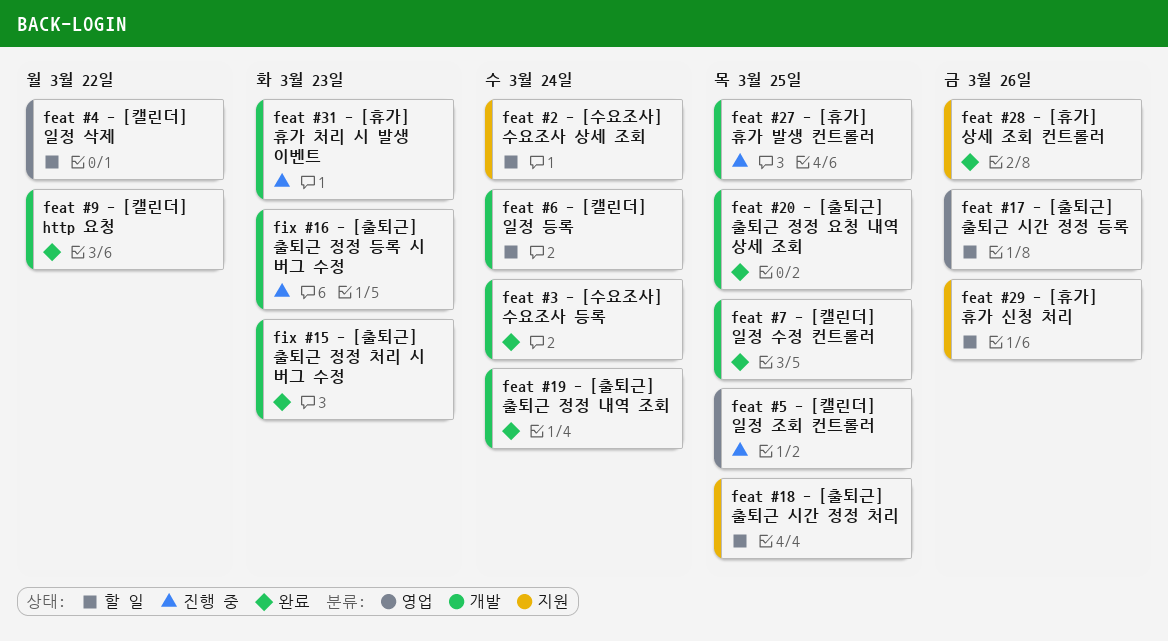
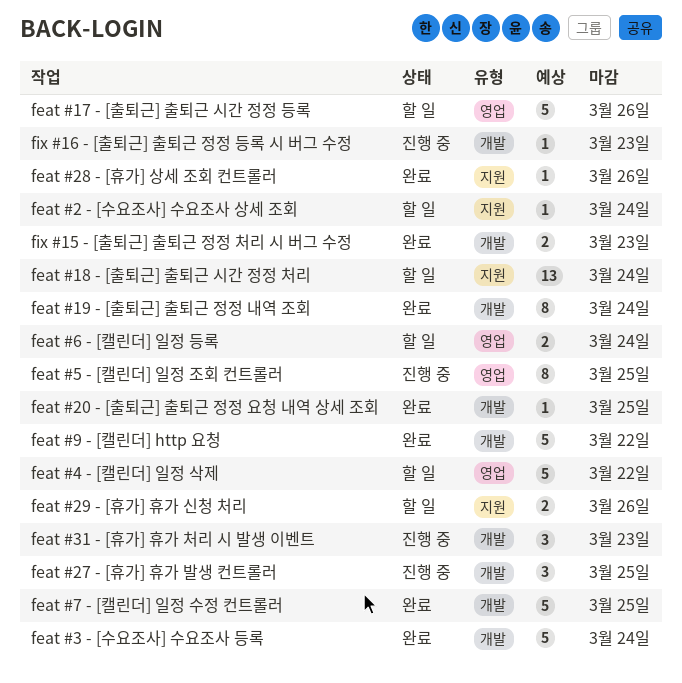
feat #18 - [출퇴근] 출퇴근 시간 정정 처리, due: Mar 25 -> Mar 24
feat #6 - [캘린더] 일정 등록, label: 개발 -> 영업

